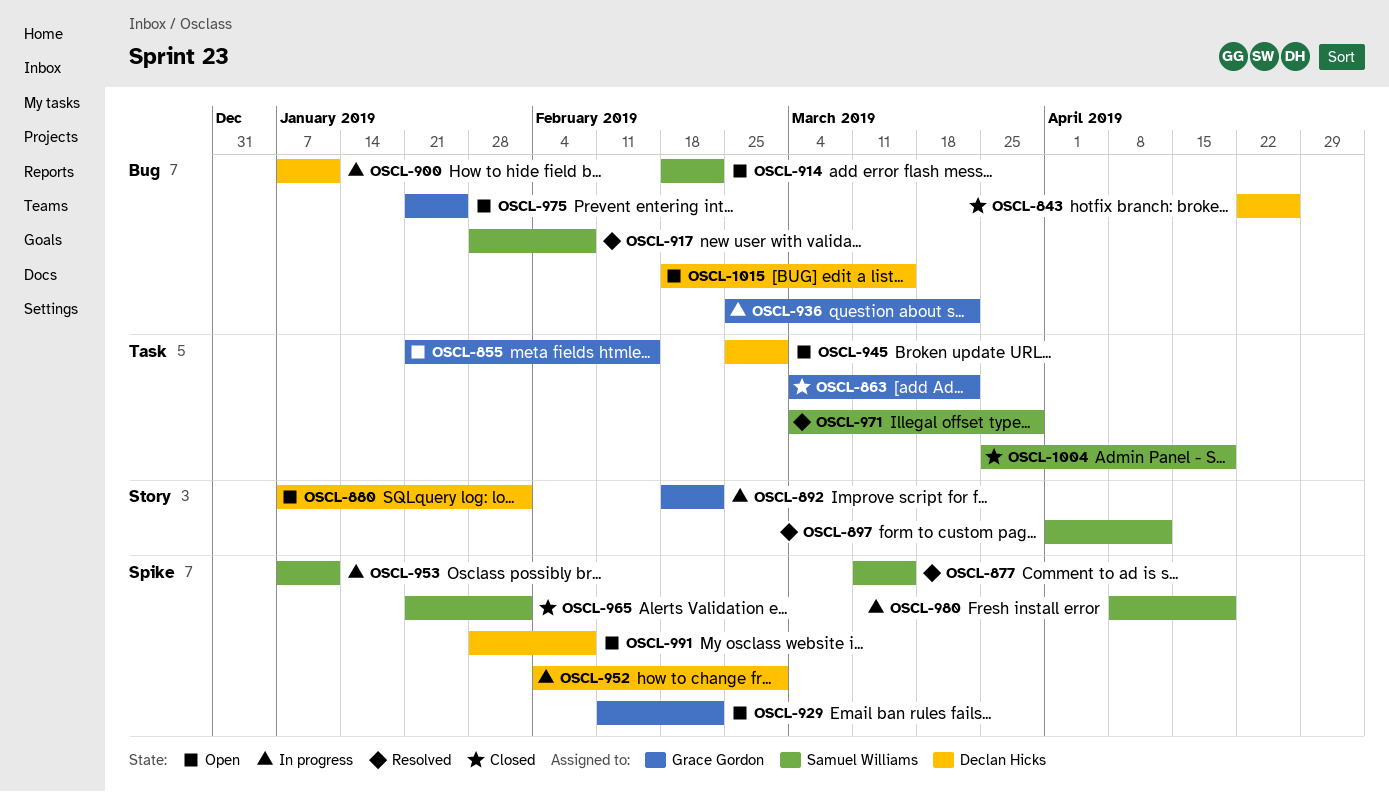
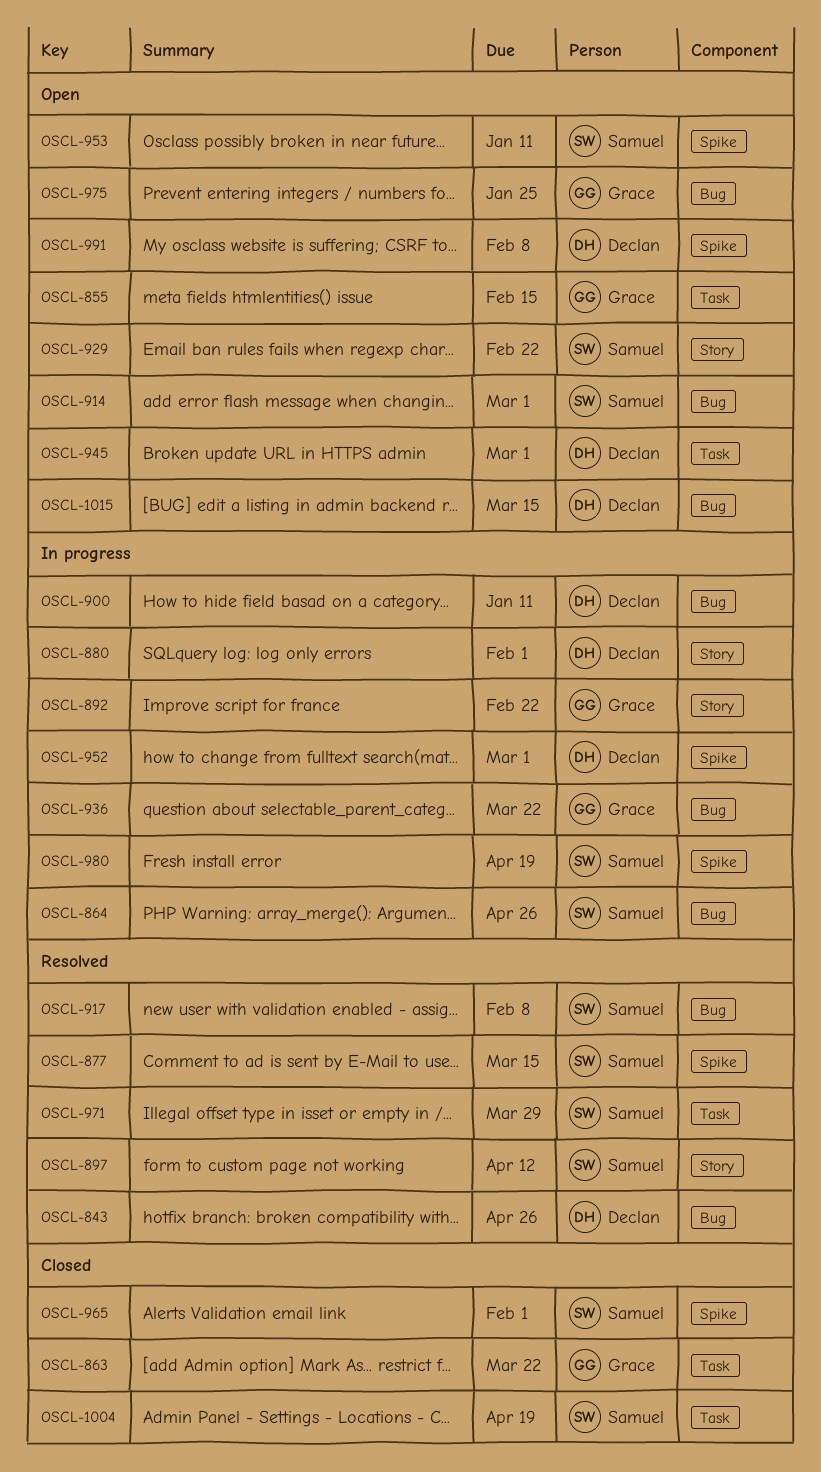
OSCL-843, status: Closed -> Resolved
OSCL-864: none -> present
OSCL-880, status: Open -> In progress
OSCL-914, due: Feb 22 -> Mar 1
OSCL-929, owner: Grace Gordon -> Samuel Williams
OSCL-929, label: Spike -> Story
OSCL-953, status: In progress -> Open

